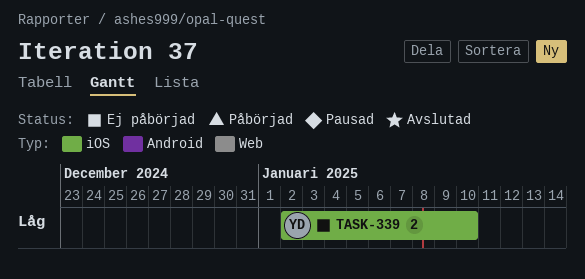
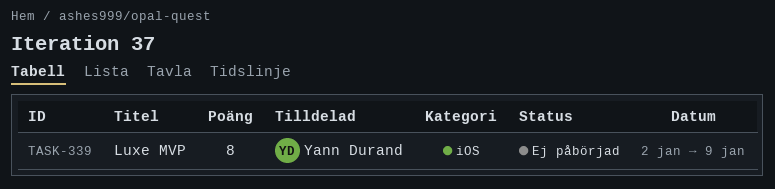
TASK-339, estimate: 2 -> 8
TASK-339, due: Jan 10 -> Jan 9

